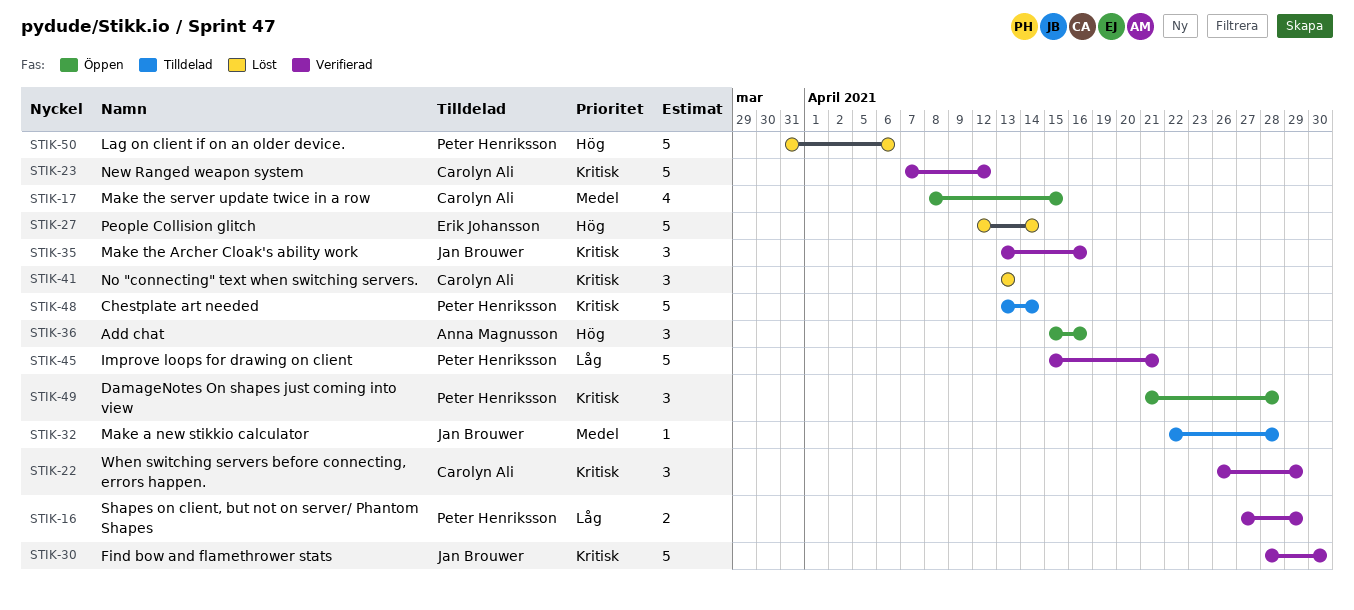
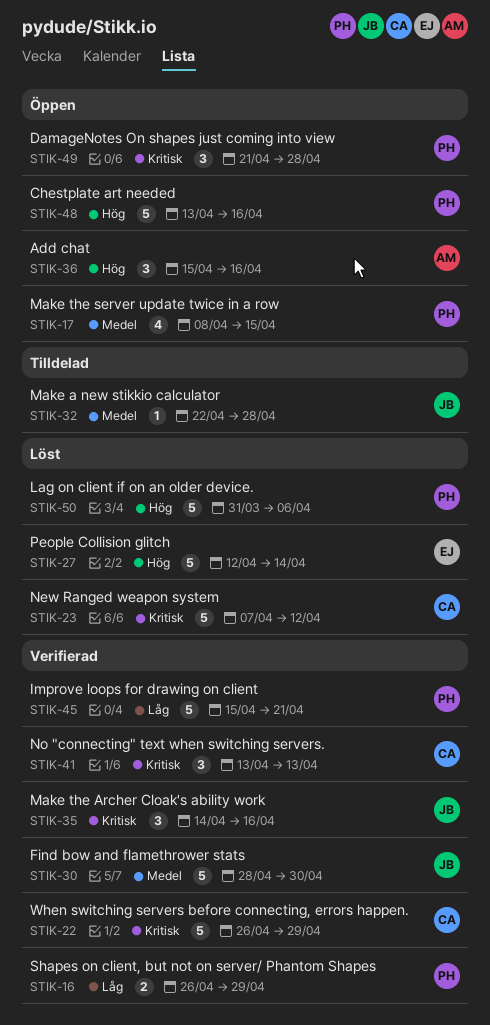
STIK-16, start: Apr 27 -> Apr 26
STIK-17, owner: Carolyn Ali -> Peter Henriksson
STIK-22, estimate: 3 -> 5
STIK-23, status: Verifierad -> Löst
STIK-30, priority: Kritisk -> Medel
STIK-35, start: Apr 13 -> Apr 14
STIK-41, status: Löst -> Verifierad
STIK-48, status: Tilldelad -> Öppen
STIK-48, priority: Kritisk -> Hög
STIK-48, due: Apr 14 -> Apr 16

